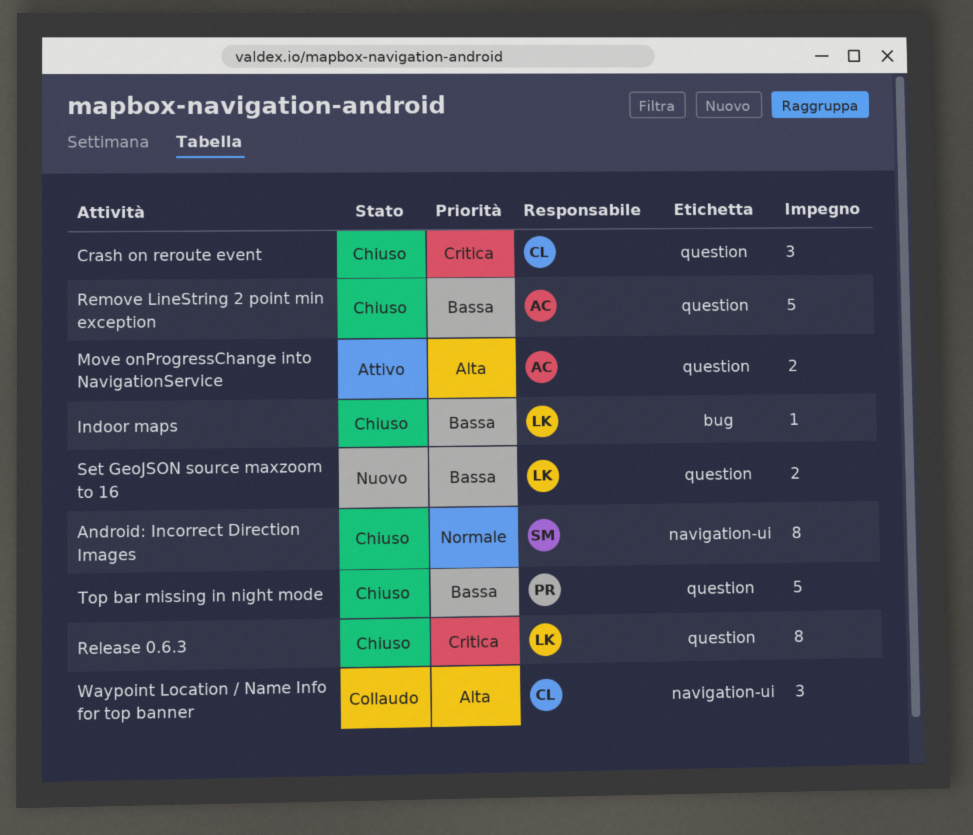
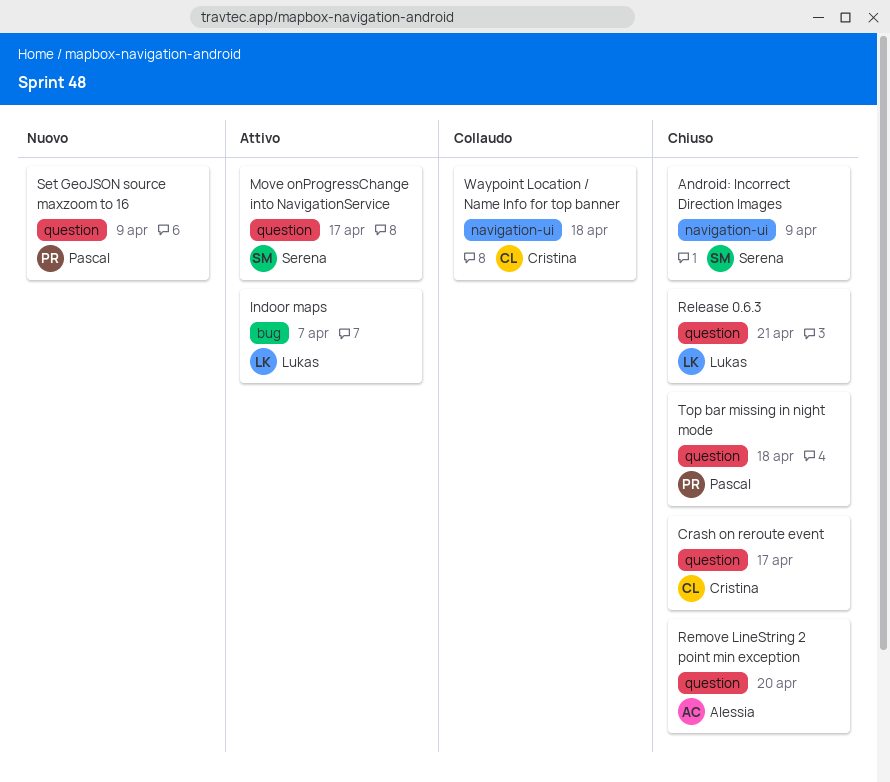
Indoor maps, status: Chiuso -> Attivo
Move onProgressChange into NavigationService, owner: Alessia -> Serena
Set GeoJSON source maxzoom to 16, owner: Lukas -> Pascal

